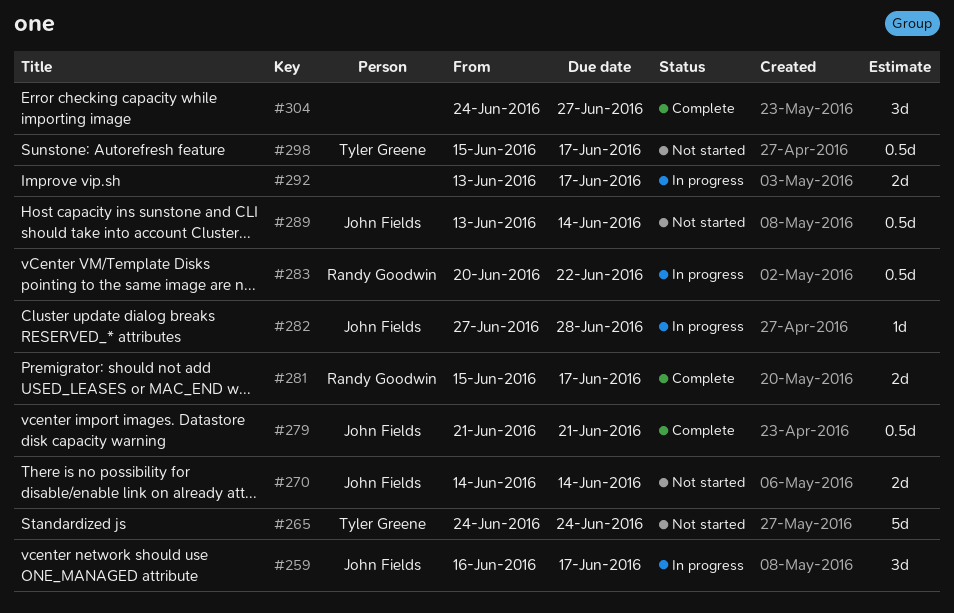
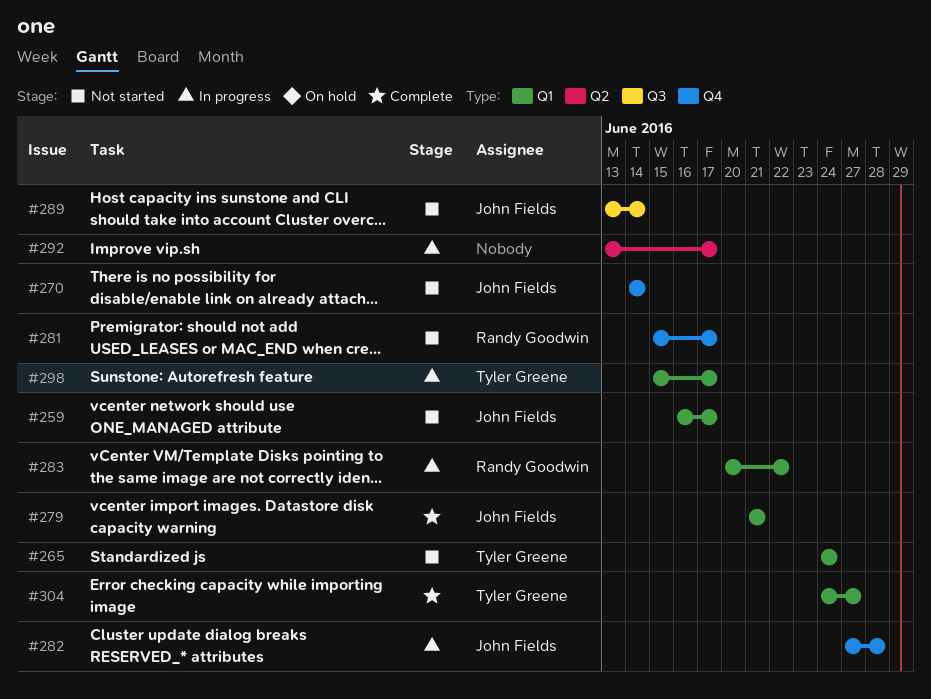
#259, status: In progress -> Not started
#281, status: Complete -> Not started
#298, status: Not started -> In progress
#304, owner: none -> Tyler Greene

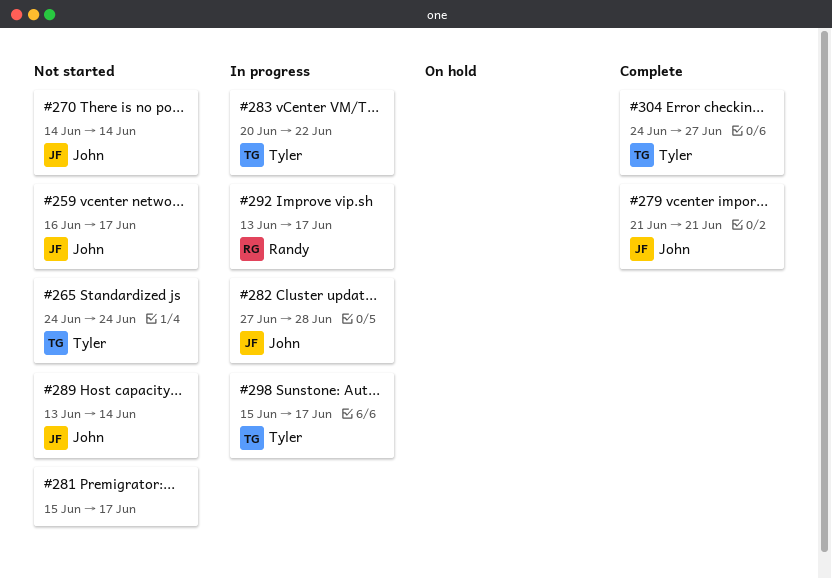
#281, owner: Randy Goodwin -> none
#283, owner: Randy Goodwin -> Tyler Greene
#292, owner: none -> Randy Goodwin

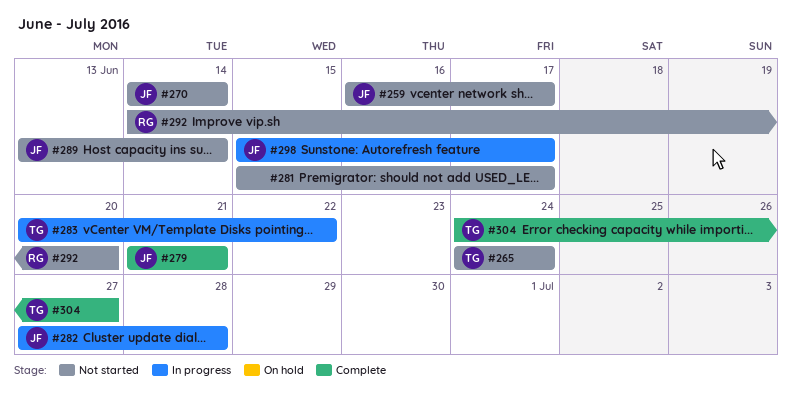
#292, status: In progress -> Not started
#292, start: Jun 13 -> Jun 14
#292, due: Jun 17 -> Jun 20
#298, owner: Tyler -> John

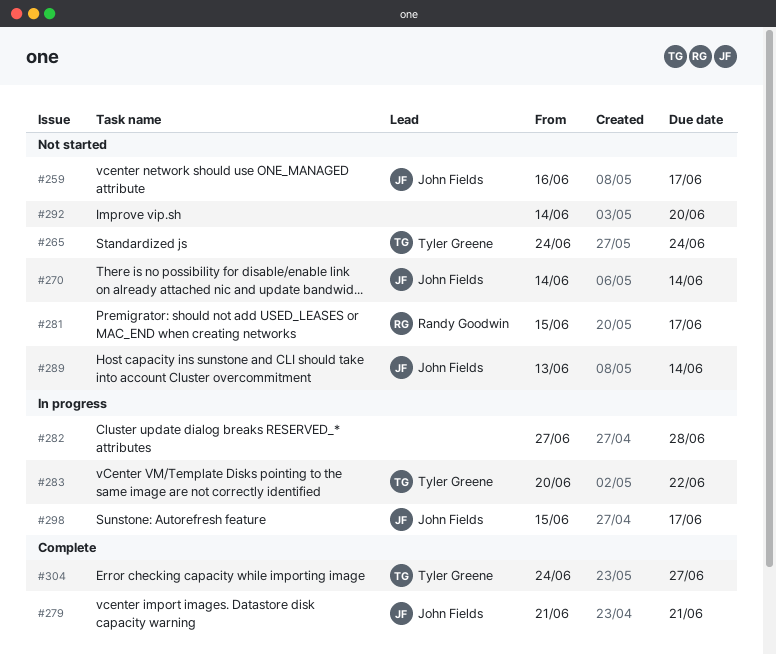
#281, owner: none -> Randy Goodwin
#282, owner: John Fields -> none
#292, owner: Randy Goodwin -> none

